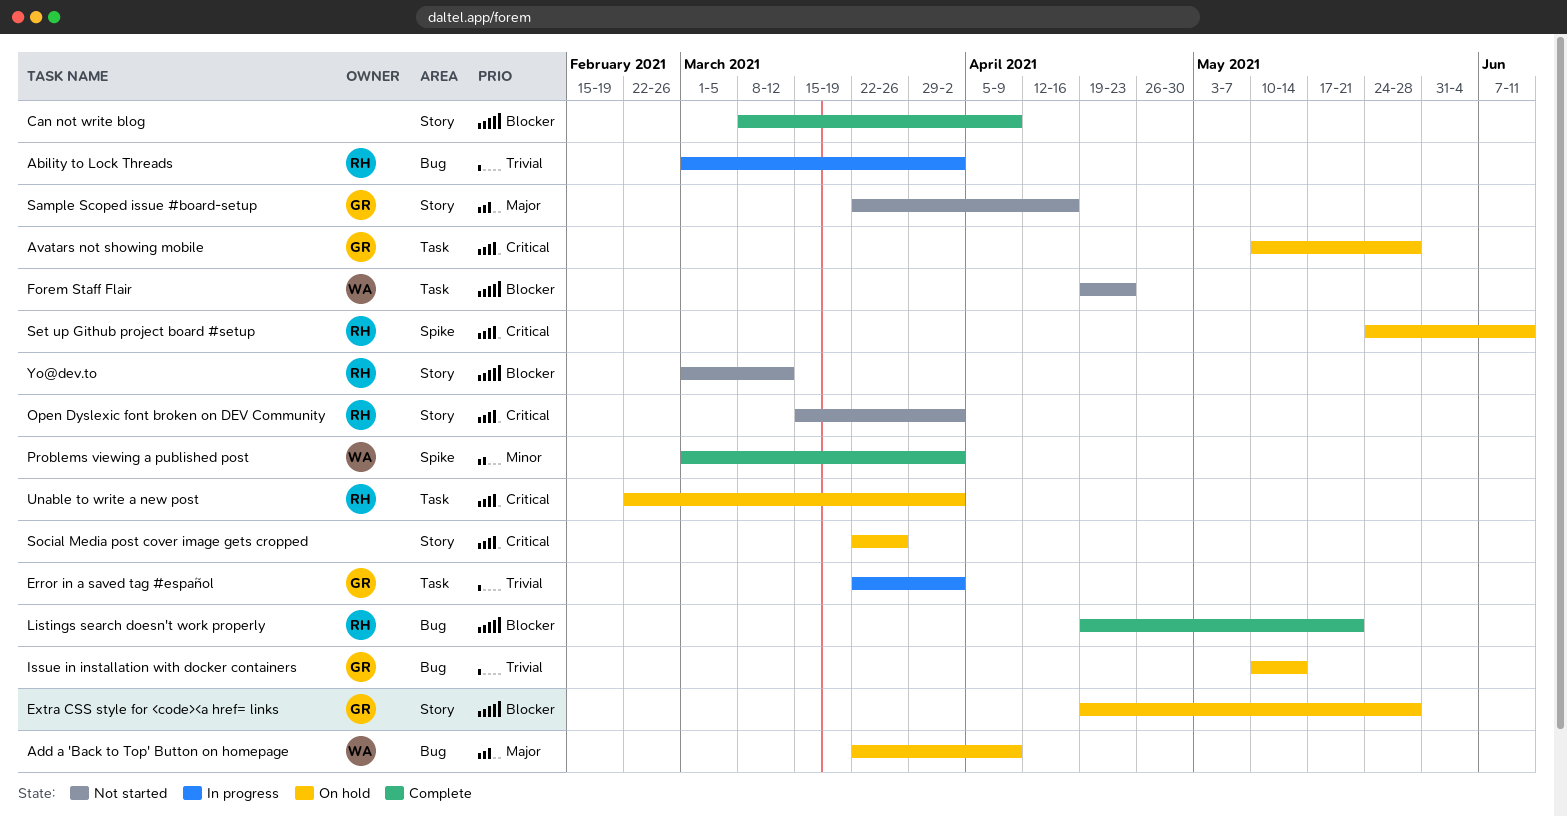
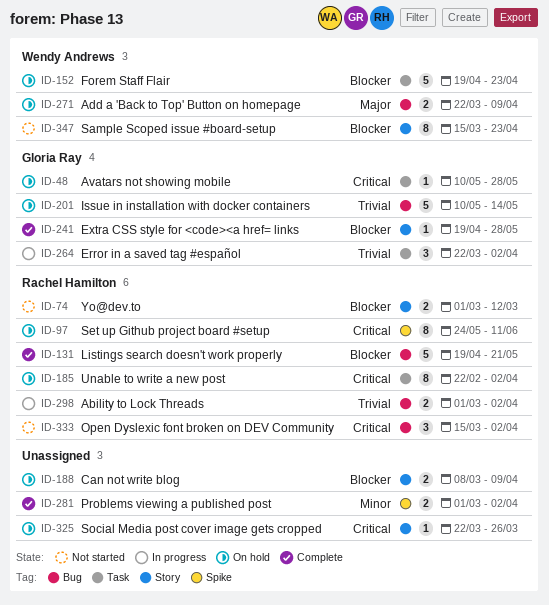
Can not write blog, status: Complete -> On hold
Extra CSS style for <code><a href= links, status: On hold -> Complete
Forem Staff Flair, status: Not started -> On hold
Open Dyslexic font broken on DEV Community, label: Story -> Bug
Problems viewing a published post, owner: Wendy Andrews -> none
Sample Scoped issue #board-setup, owner: Gloria Ray -> Wendy Andrews
Sample Scoped issue #board-setup, priority: Major -> Blocker
Sample Scoped issue #board-setup, start: Mar 22 -> Mar 15
Sample Scoped issue #board-setup, due: Apr 16 -> Apr 23

